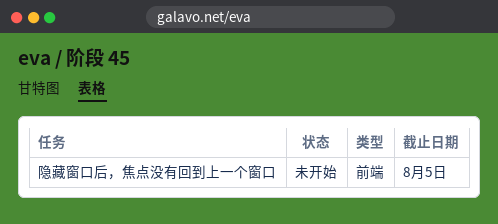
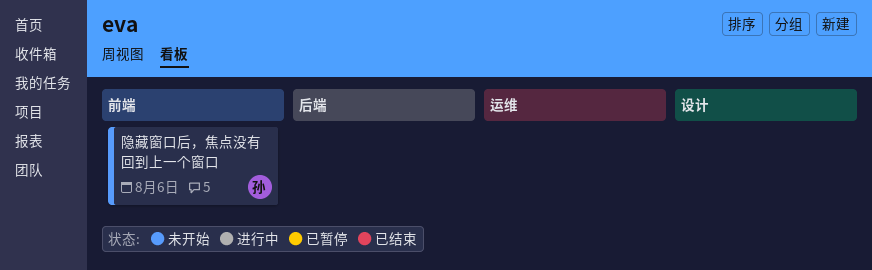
隐藏窗口后，焦点没有回到上一个窗口, due: Aug 5 -> Aug 6

